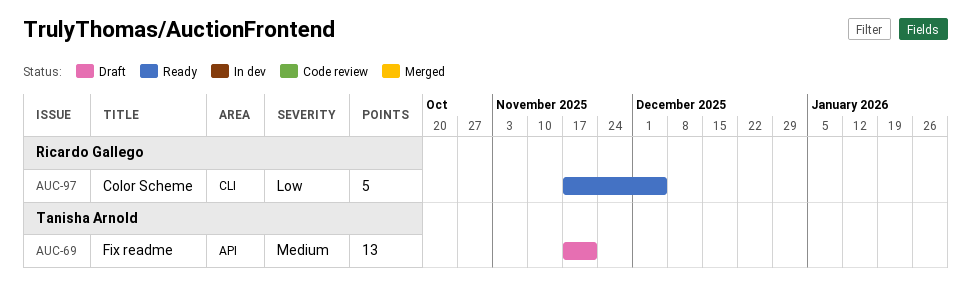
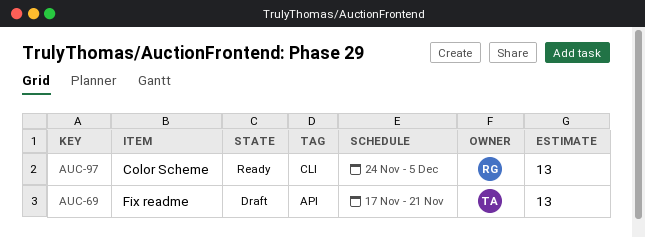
AUC-97, estimate: 5 -> 13
AUC-97, start: Nov 17 -> Nov 24

